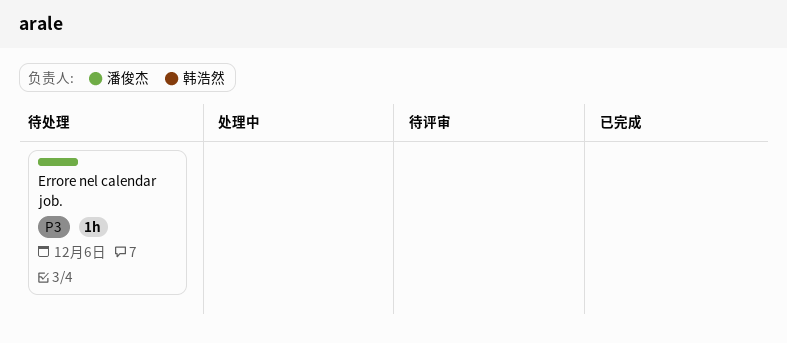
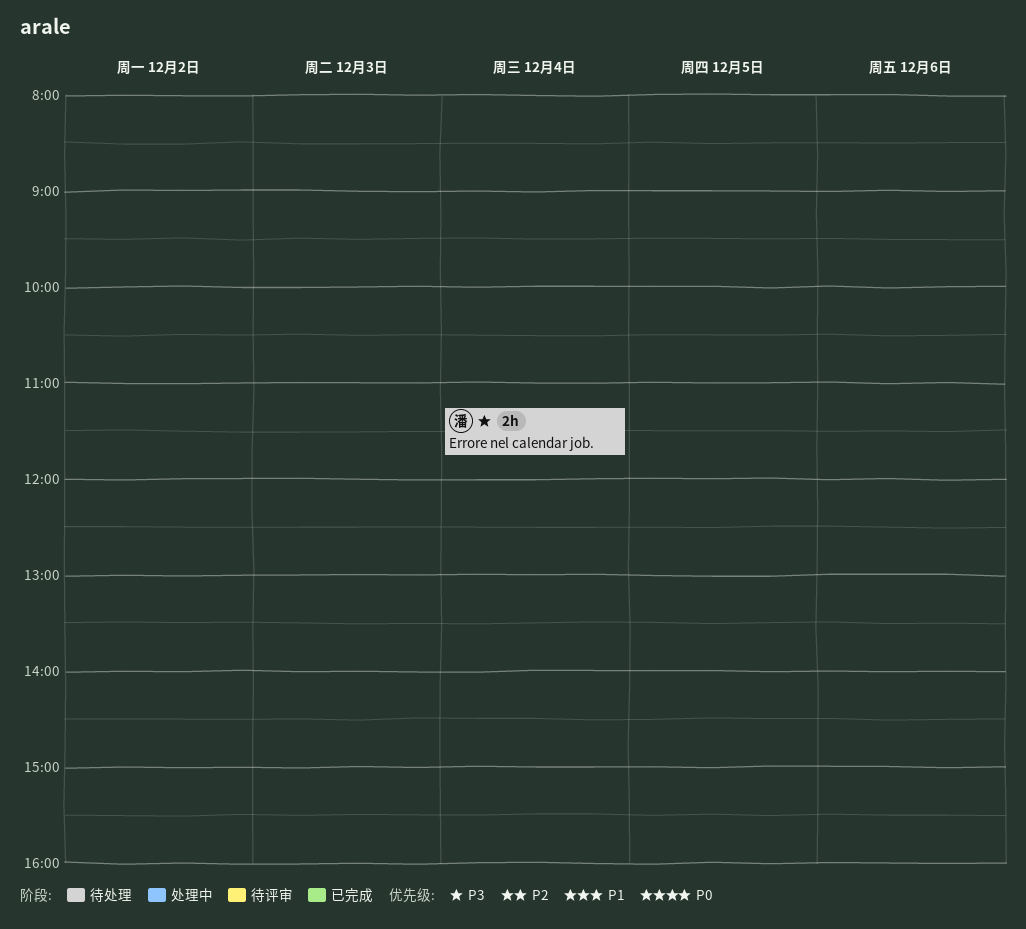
Errore nel calendar job., estimate: 1h -> 2h
Errore nel calendar job., day: Dec 6 -> Dec 4

